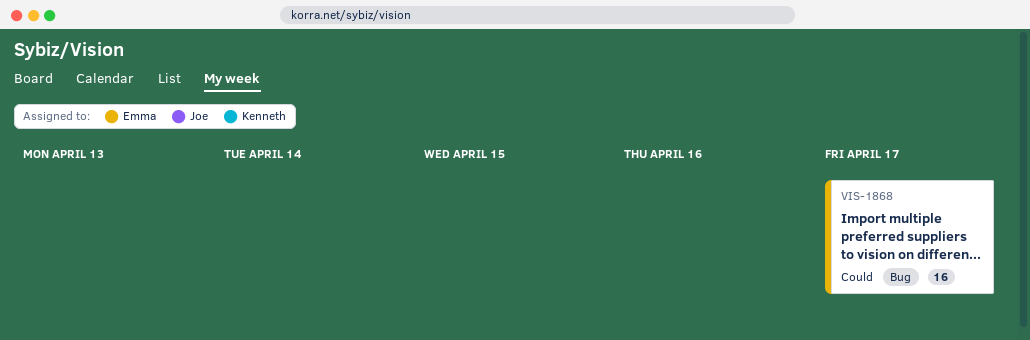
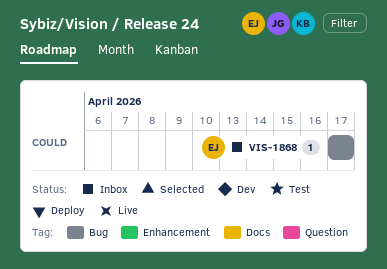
VIS-1868, estimate: 16 -> 1

